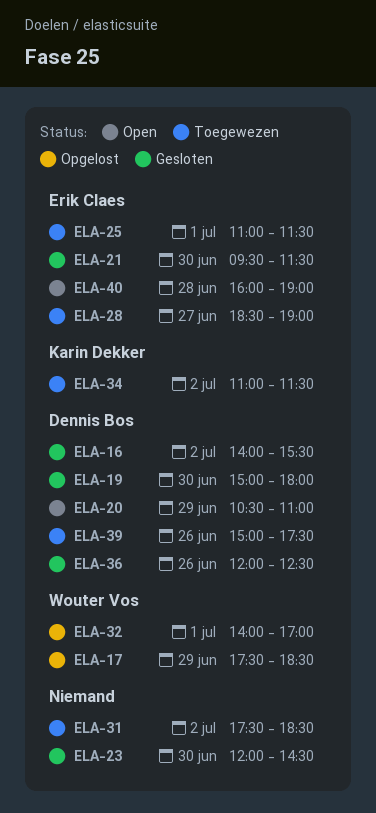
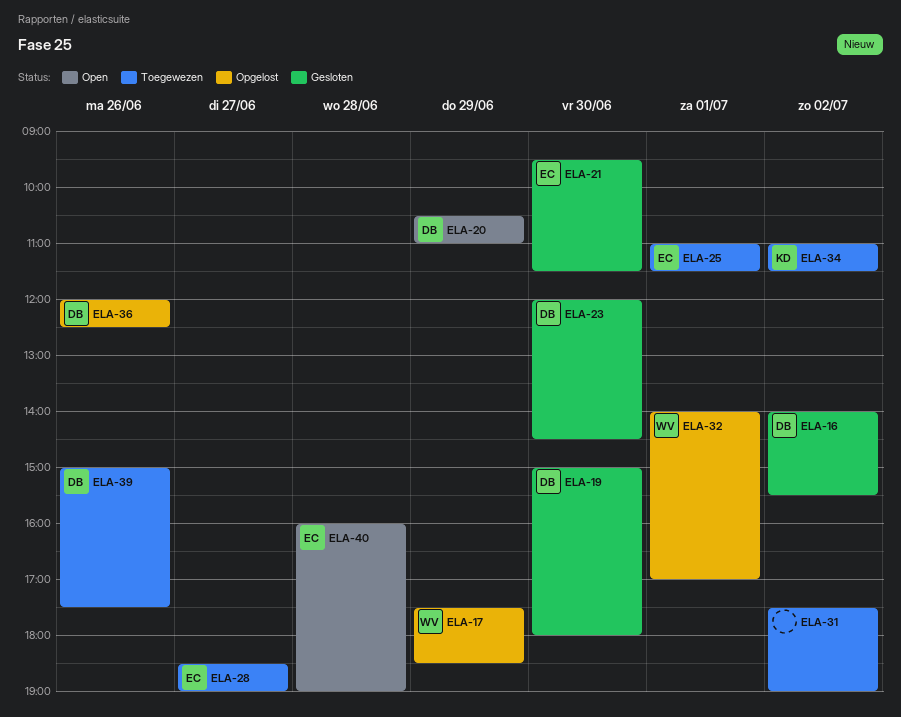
ELA-23, owner: none -> Dennis Bos
ELA-31, ends: 18:30 -> 19:00
ELA-36, status: Gesloten -> Opgelost

